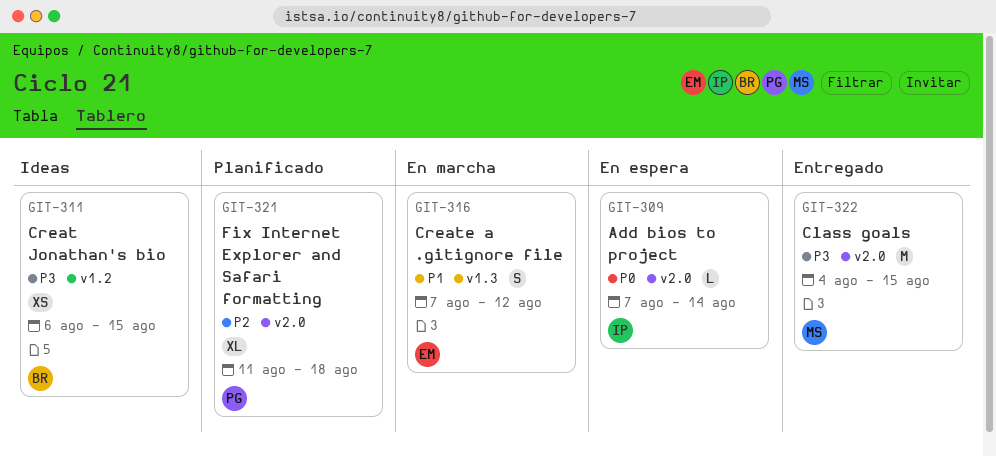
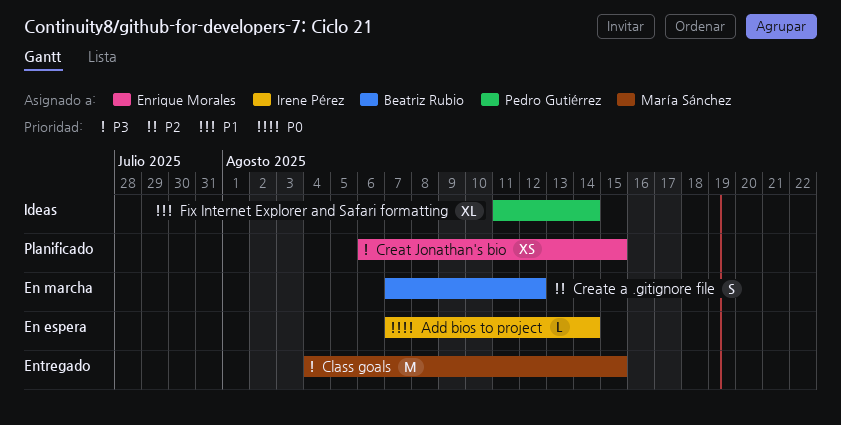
Creat Jonathan's bio, status: Ideas -> Planificado
Creat Jonathan's bio, owner: Beatriz Rubio -> Enrique Morales
Create a .gitignore file, owner: Enrique Morales -> Beatriz Rubio
Create a .gitignore file, priority: P1 -> P2
Fix Internet Explorer and Safari formatting, status: Planificado -> Ideas
Fix Internet Explorer and Safari formatting, priority: P2 -> P1
Fix Internet Explorer and Safari formatting, due: Aug 18 -> Aug 14

